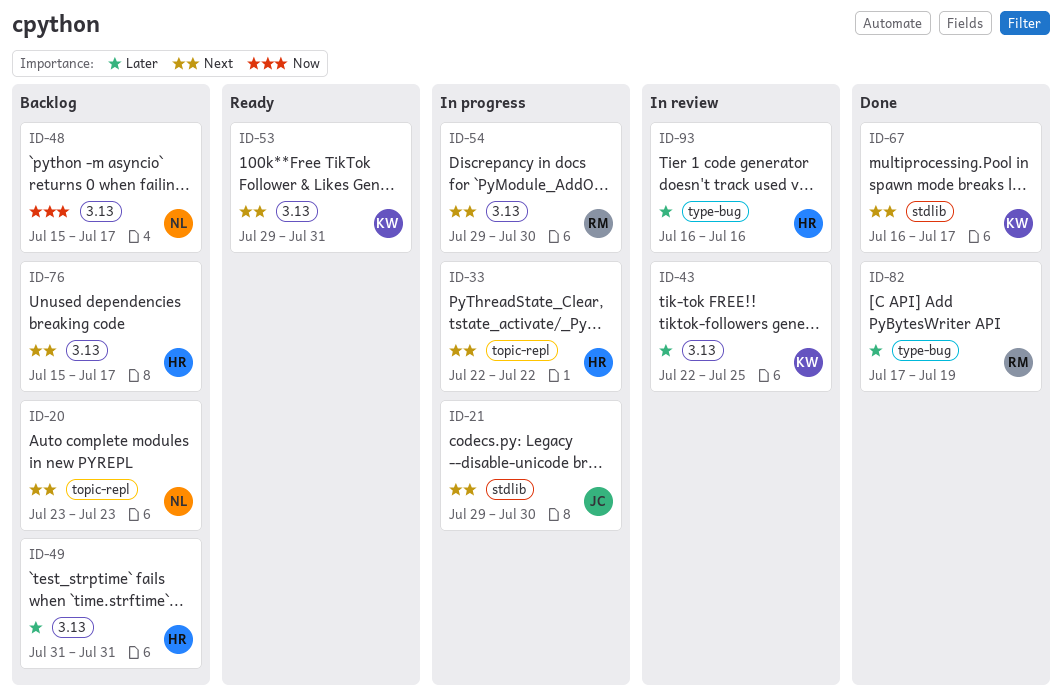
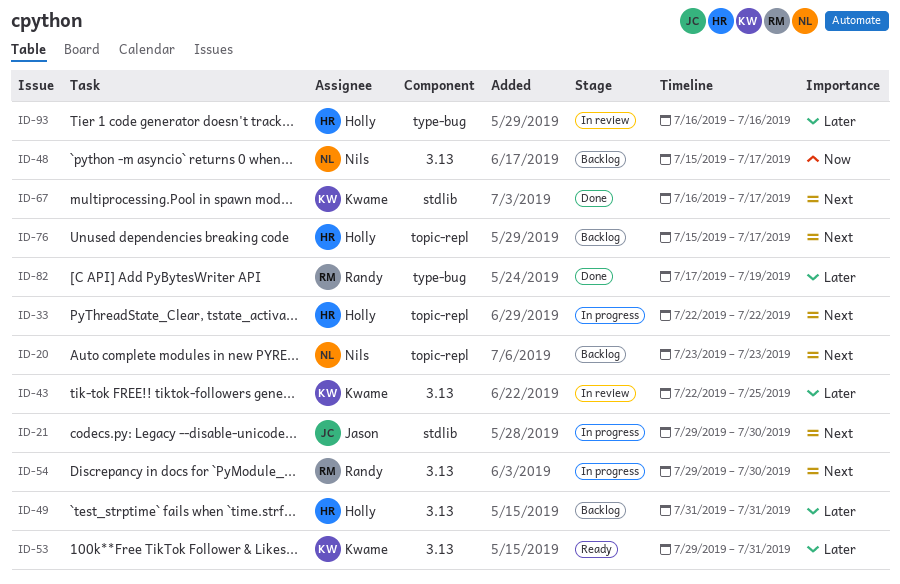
ID-53, priority: Next -> Later
ID-76, label: 3.13 -> topic-repl

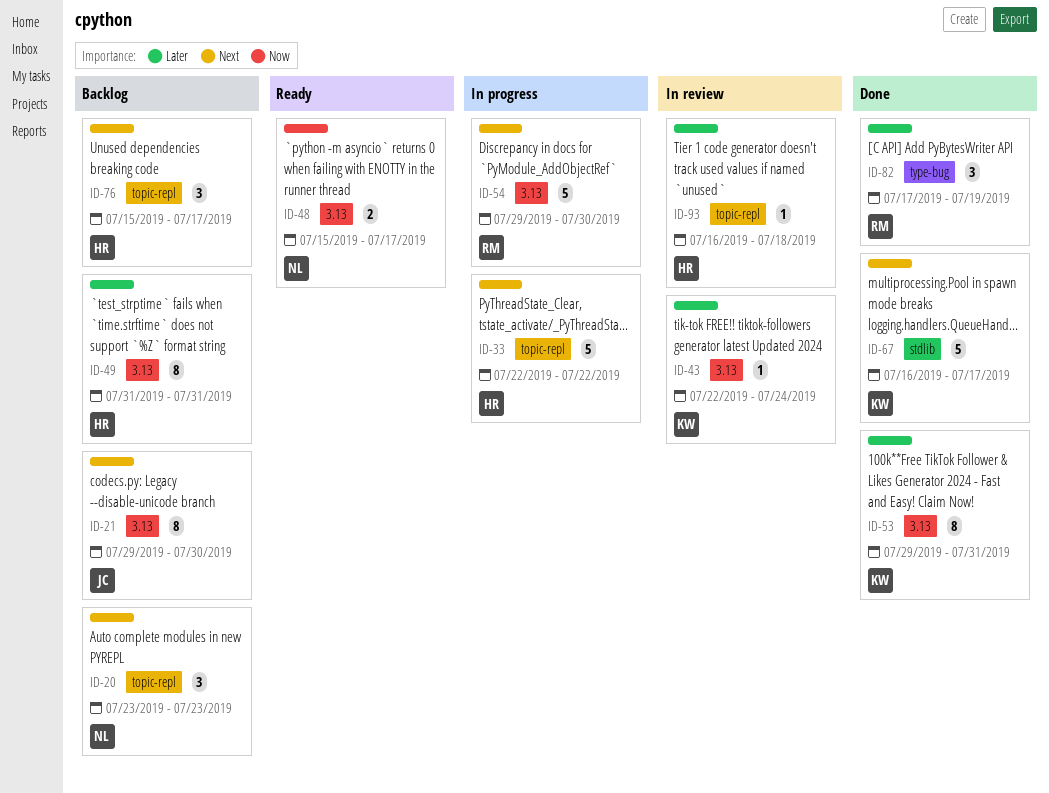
ID-21, status: In progress -> Backlog
ID-21, label: stdlib -> 3.13
ID-43, due: Jul 25 -> Jul 24
ID-48, status: Backlog -> Ready
ID-53, status: Ready -> Done
ID-93, label: type-bug -> topic-repl
ID-93, due: Jul 16 -> Jul 18

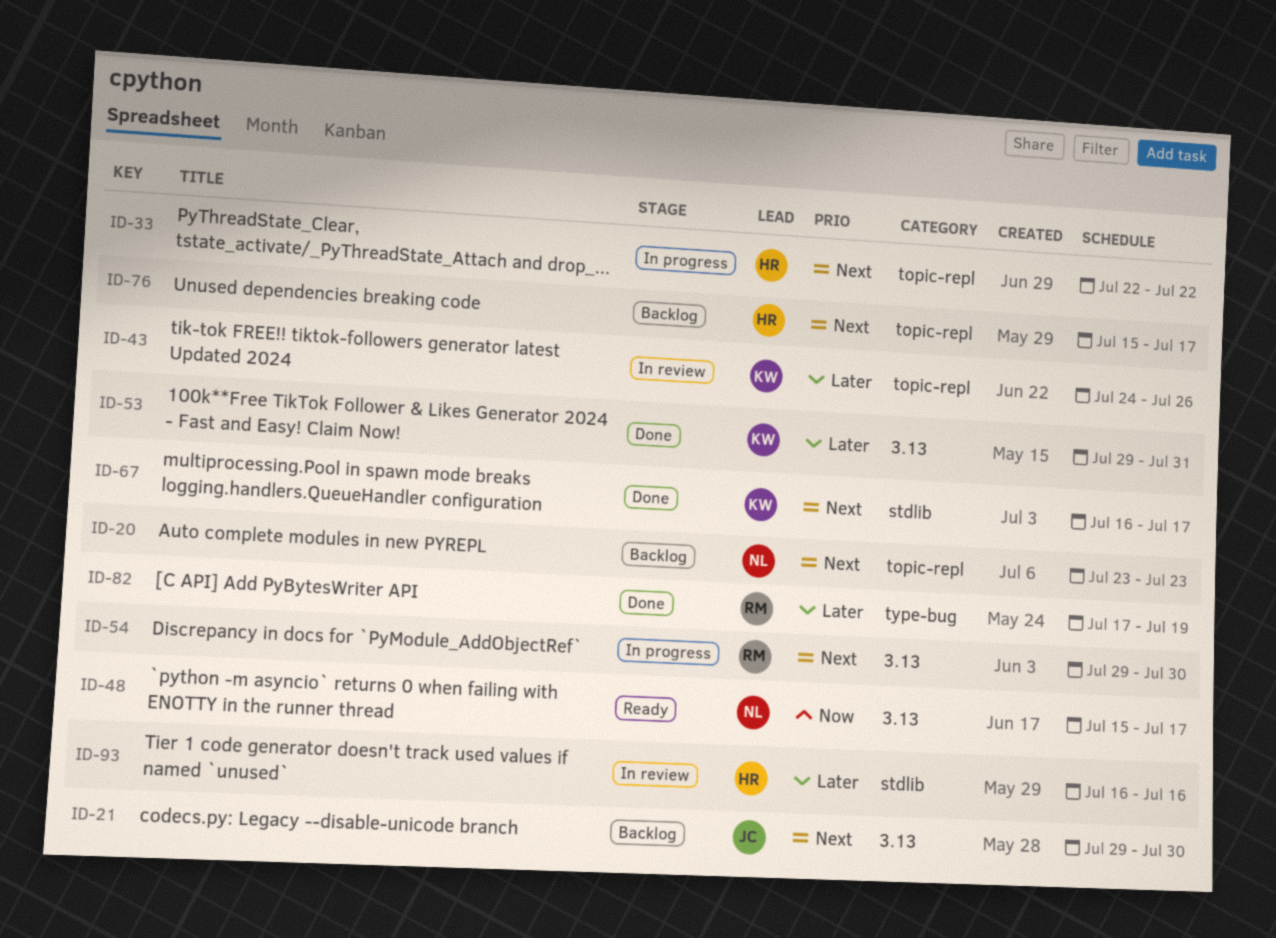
ID-43, label: 3.13 -> topic-repl
ID-43, start: Jul 22 -> Jul 24
ID-43, due: Jul 24 -> Jul 26
ID-49: present -> none
ID-93, label: topic-repl -> stdlib
ID-93, due: Jul 18 -> Jul 16

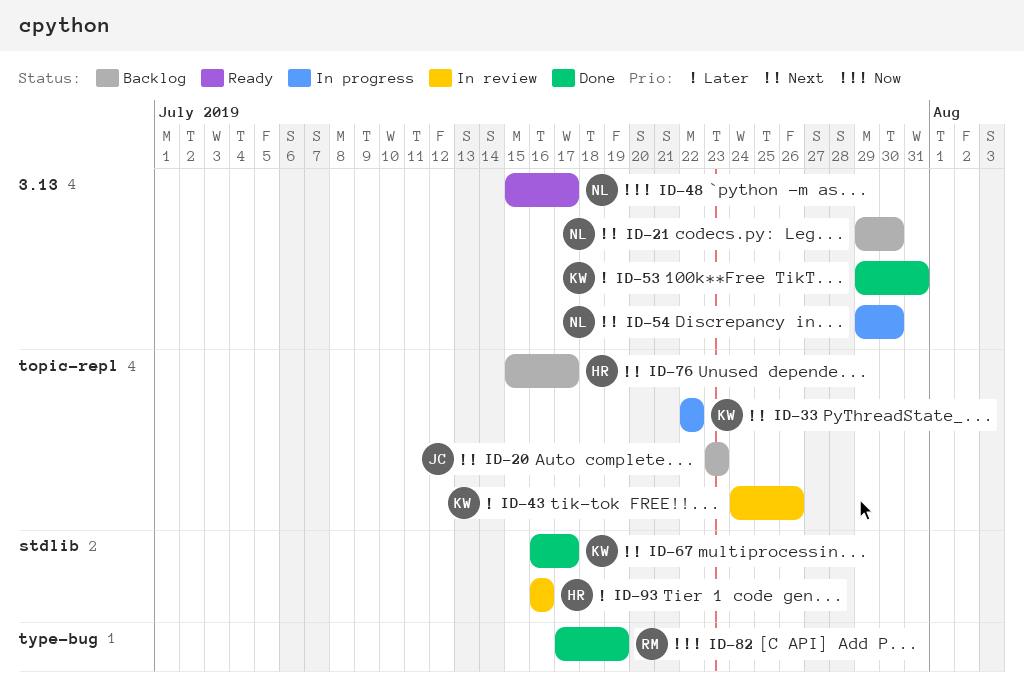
ID-20, owner: NL -> JC
ID-21, owner: JC -> NL
ID-33, owner: HR -> KW
ID-54, owner: RM -> NL
ID-82, priority: Later -> Now

